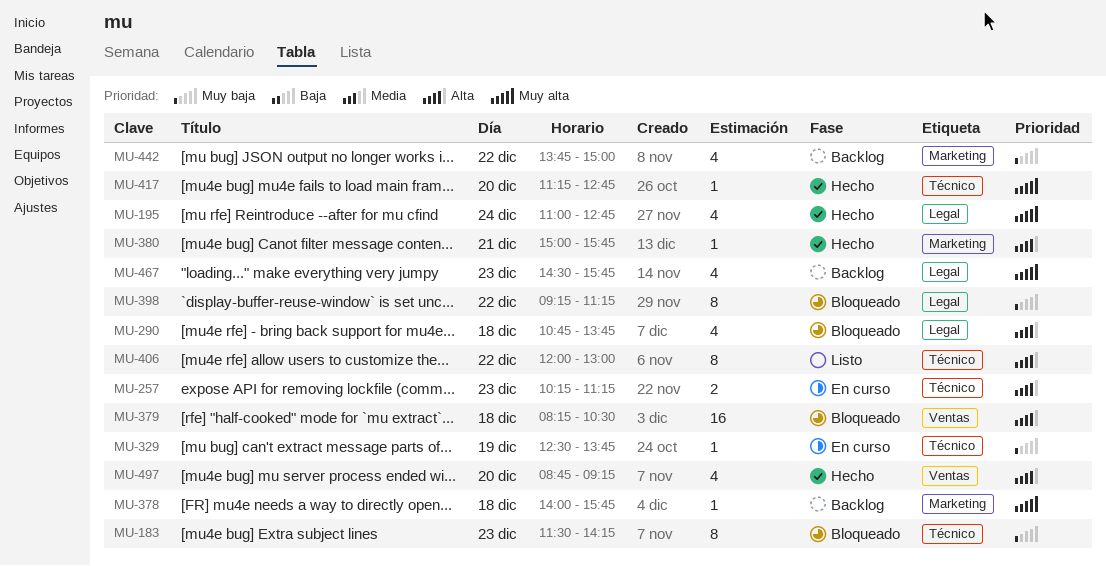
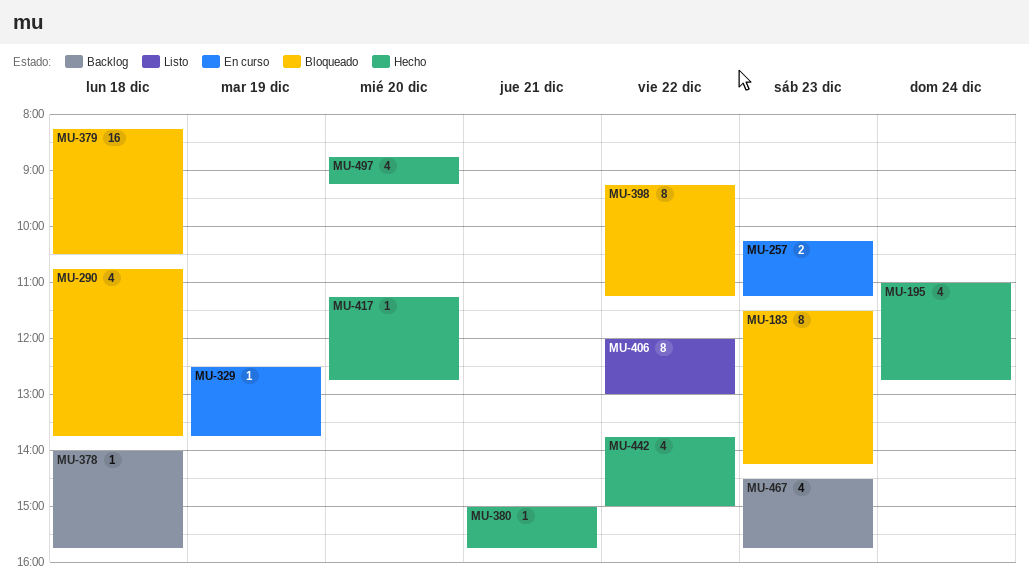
MU-442, status: Backlog -> Hecho

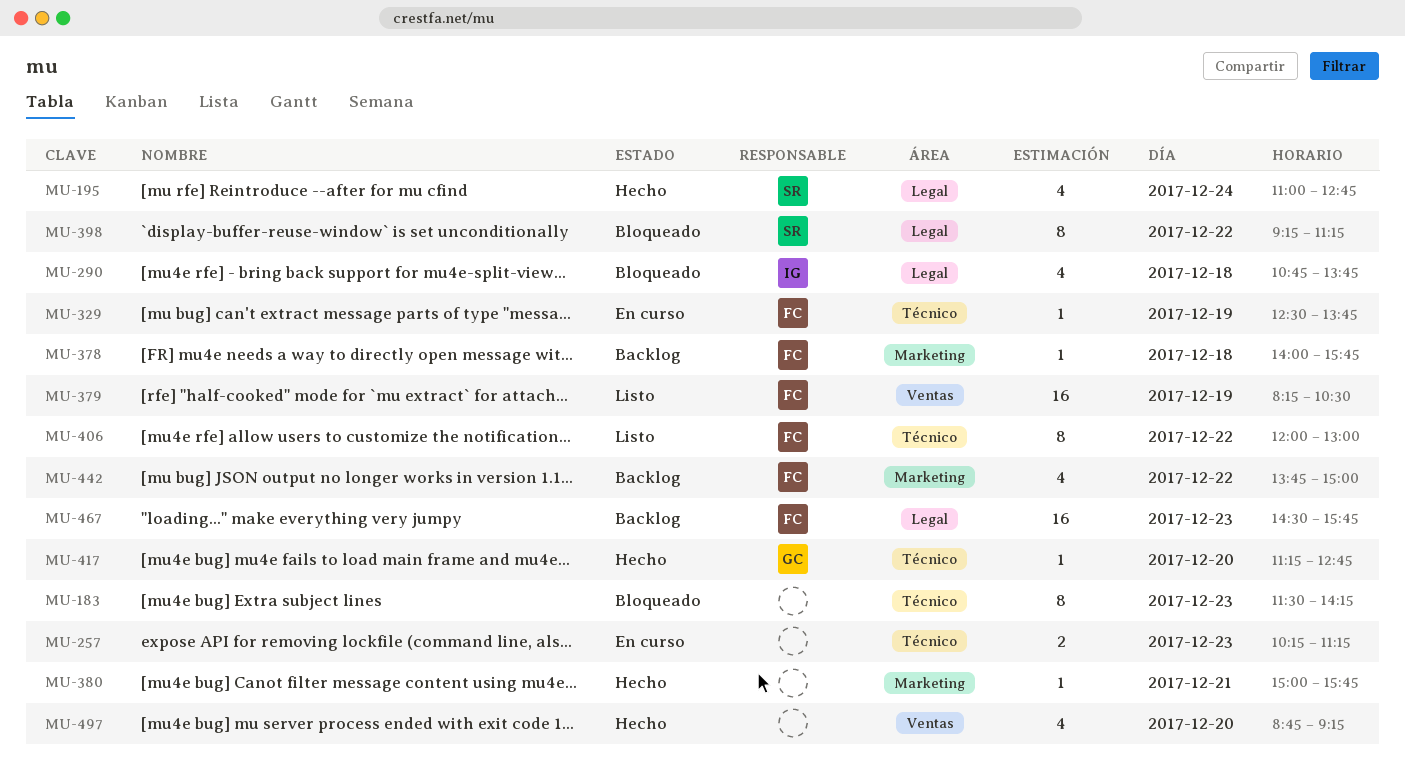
MU-379, status: Bloqueado -> Listo
MU-379, day: Dec 18 -> Dec 19
MU-442, status: Hecho -> Backlog
MU-467, estimate: 4 -> 16

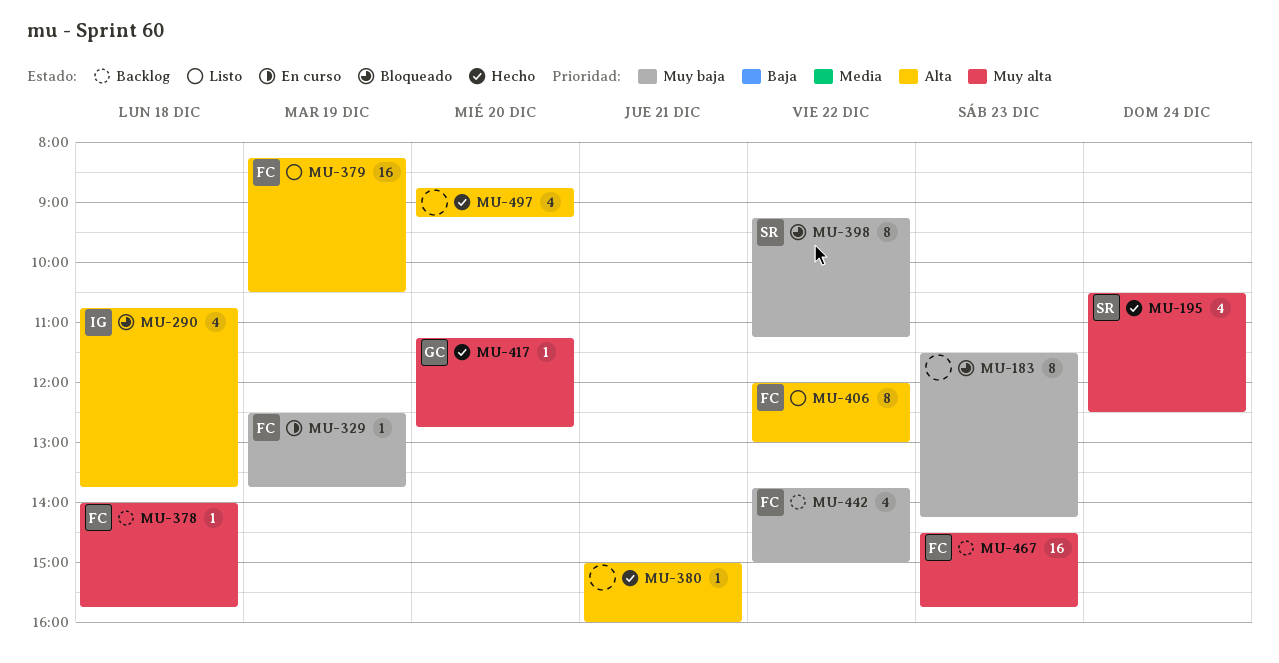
MU-195, begins: 11:00 -> 10:30
MU-195, ends: 12:45 -> 12:30
MU-257: present -> none
MU-380, ends: 15:45 -> 16:00

